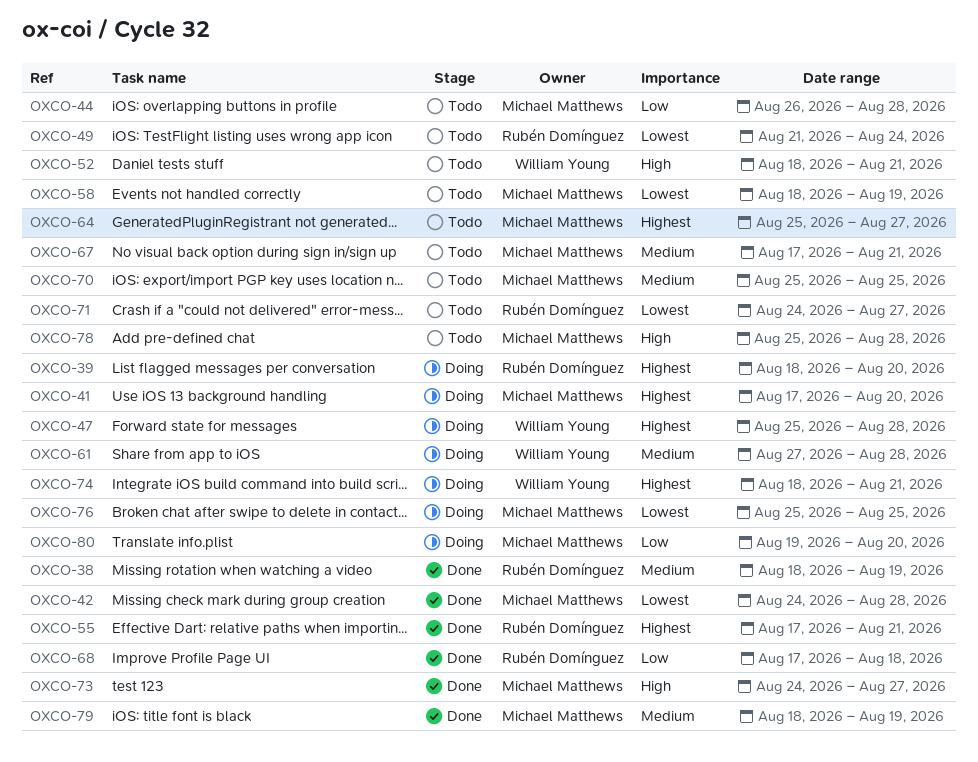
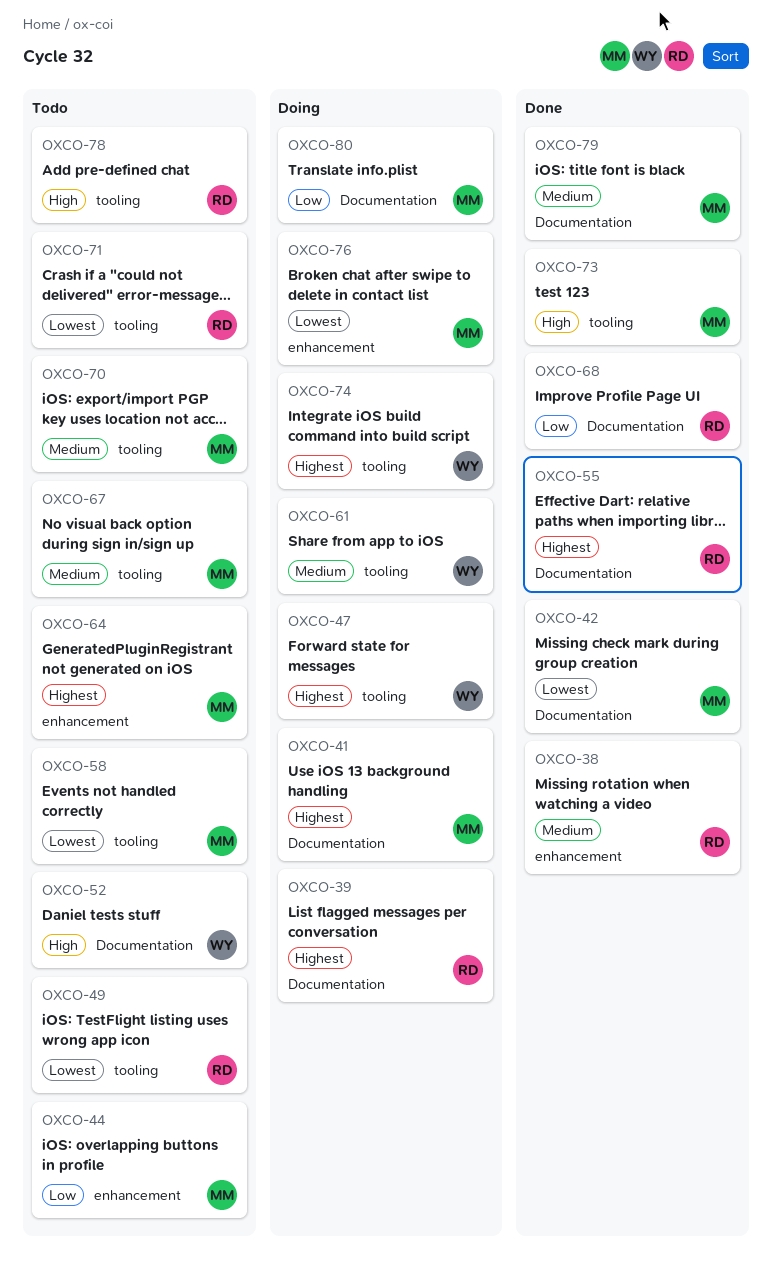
OXCO-78, owner: Michael Matthews -> Rubén Domínguez

